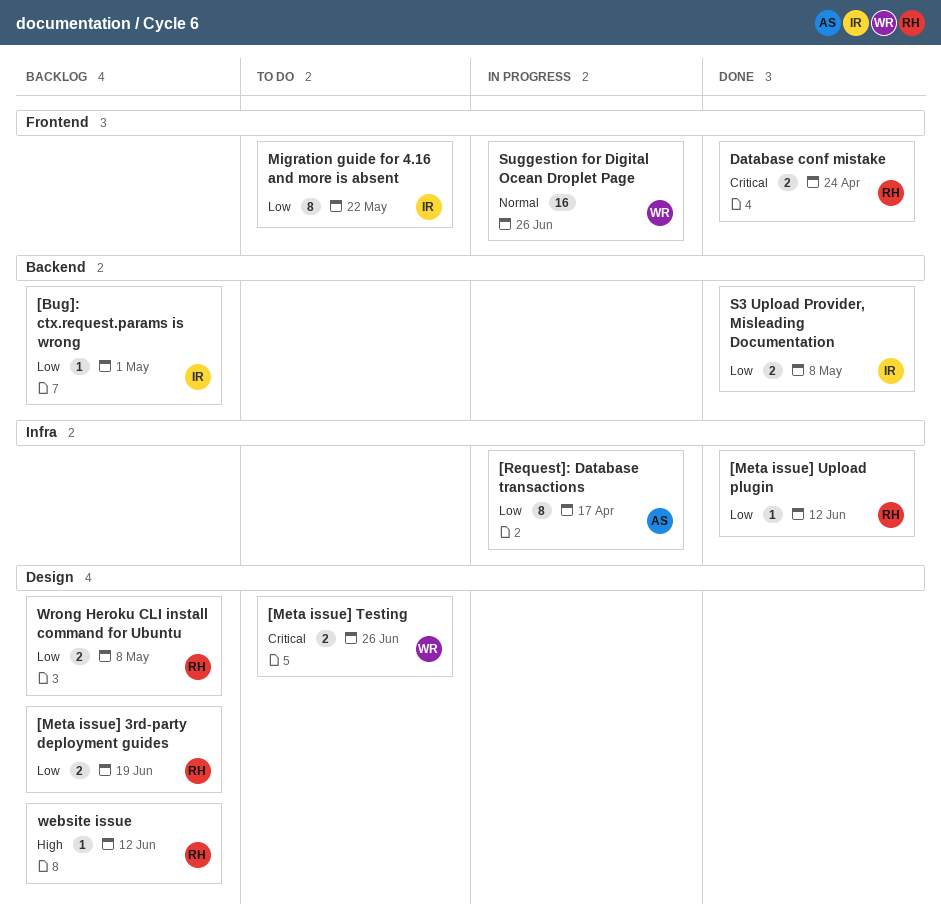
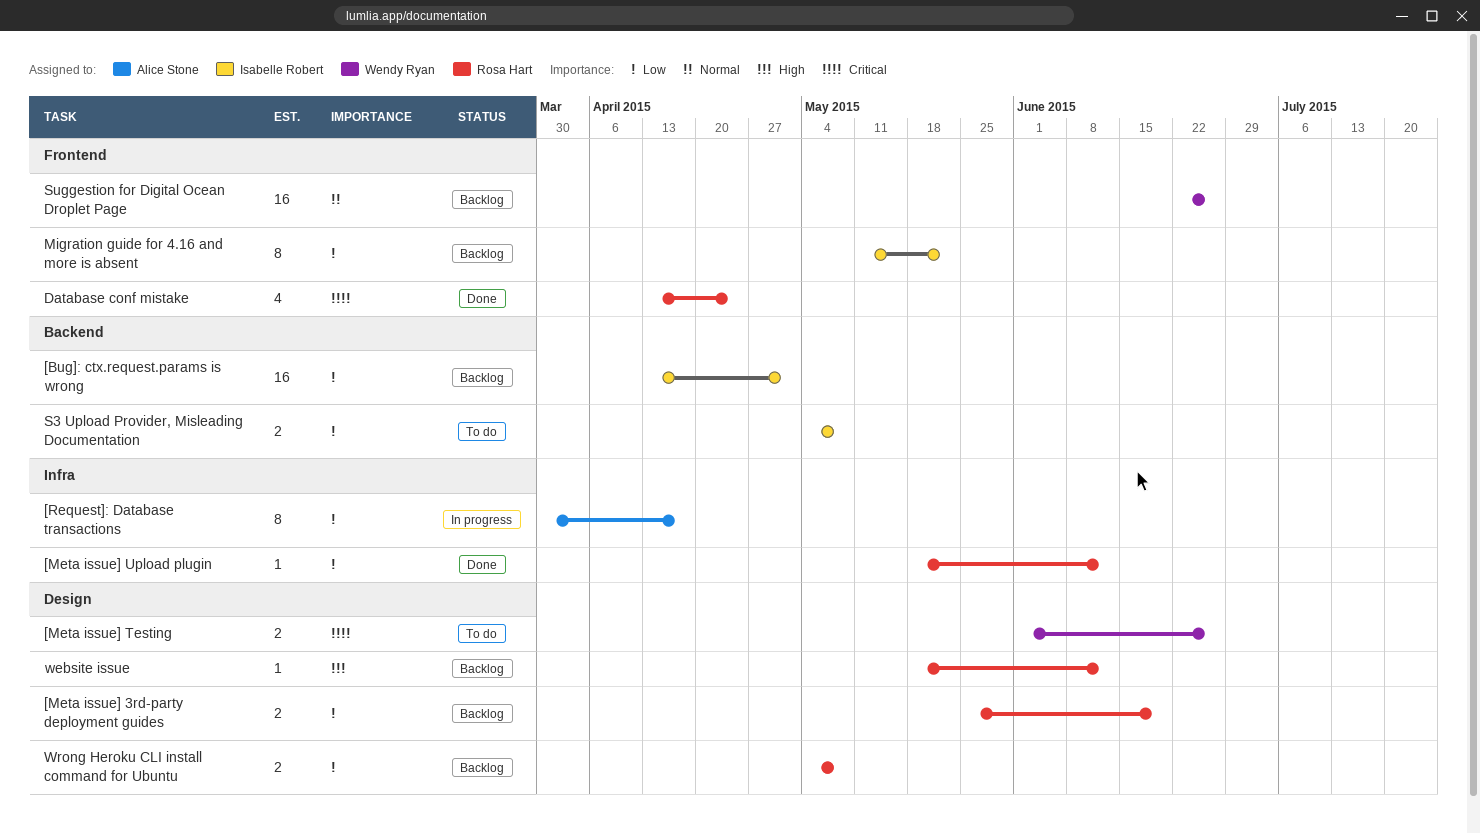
[Bug]: ctx.request.params is wrong, estimate: 1 -> 16
Database conf mistake, estimate: 2 -> 4
Migration guide for 4.16 and more is absent, status: To do -> Backlog
S3 Upload Provider, Misleading Documentation, status: Done -> To do
Suggestion for Digital Ocean Droplet Page, status: In progress -> Backlog

